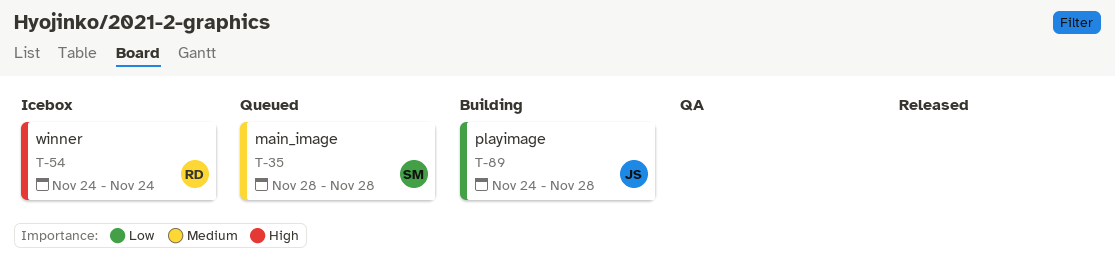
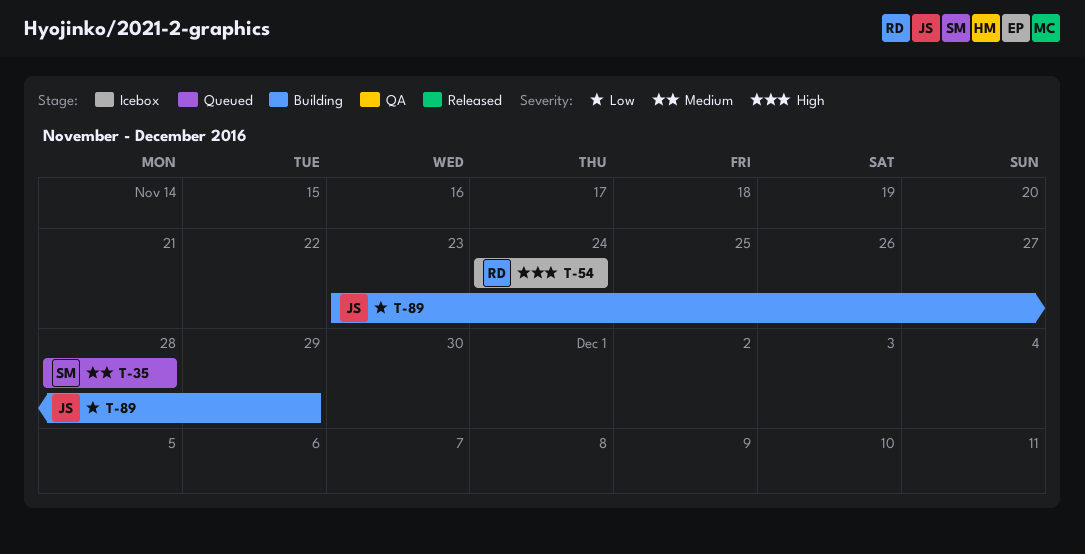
T-89, start: Nov 24 -> Nov 23
T-89, due: Nov 28 -> Nov 29

